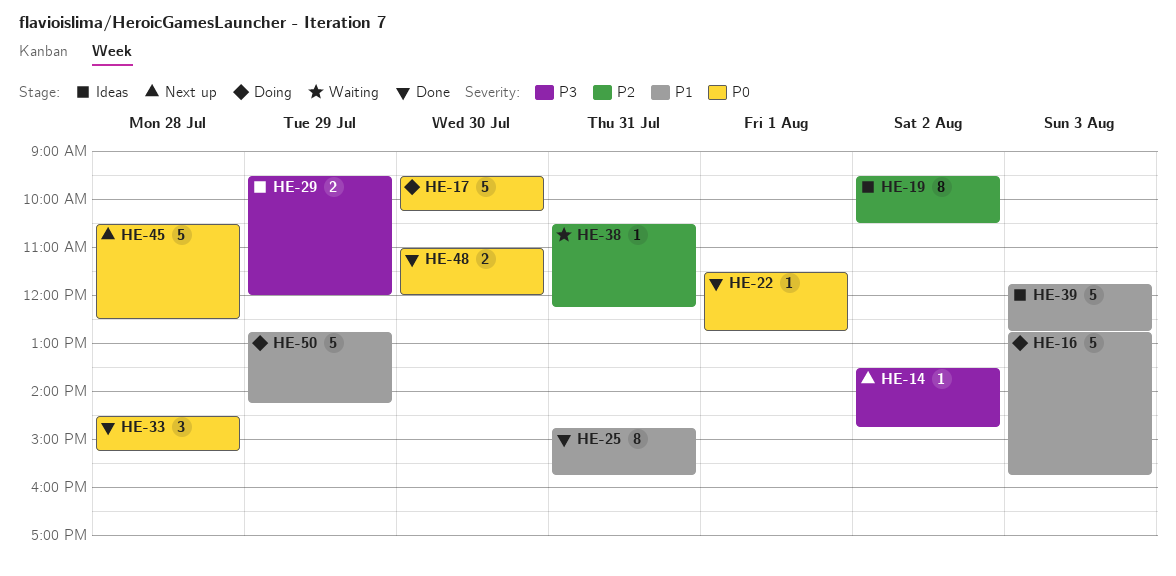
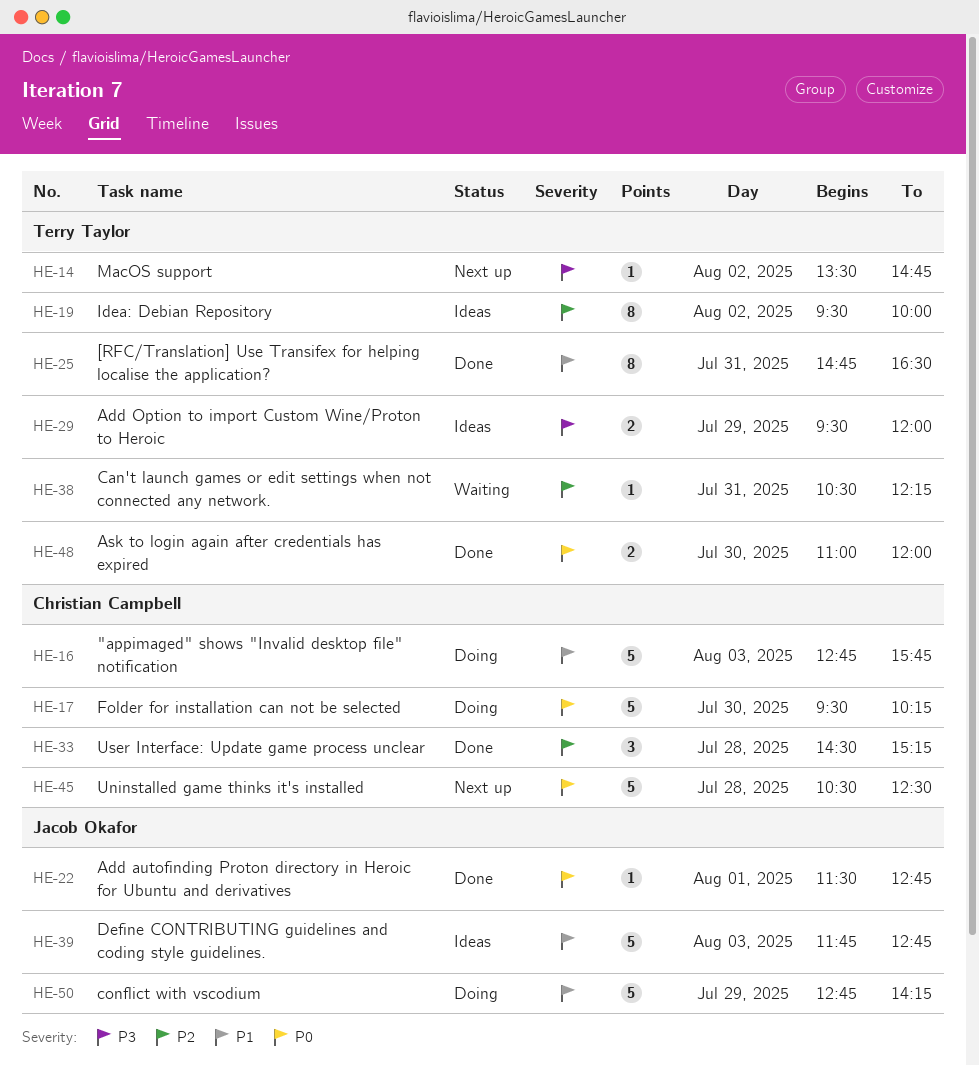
HE-19, ends: 10:30 -> 10:00
HE-25, ends: 15:45 -> 16:30
HE-33, priority: P0 -> P2

